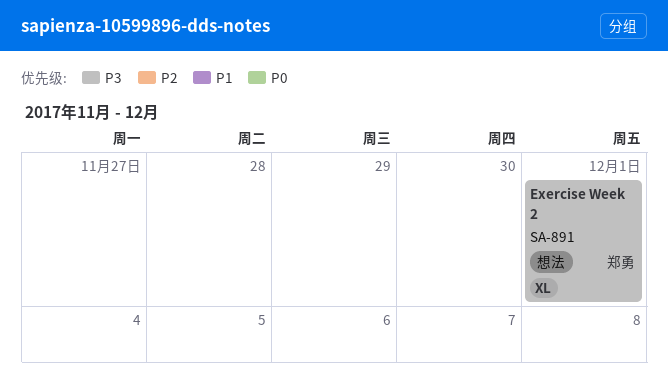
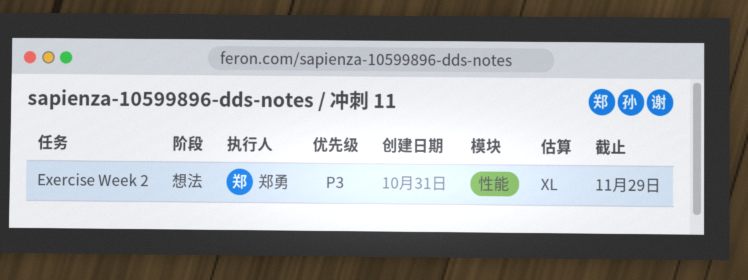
Exercise Week 2, due: Dec 1 -> Nov 29

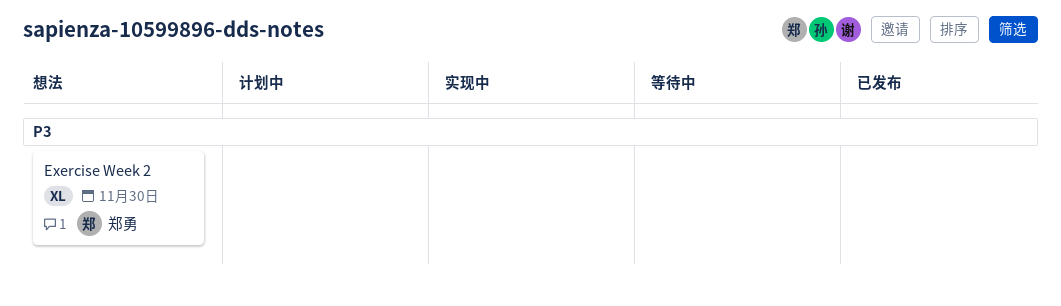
Exercise Week 2, due: Nov 29 -> Nov 30

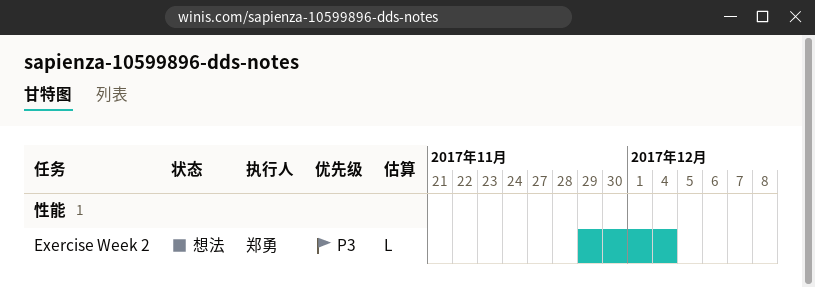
Exercise Week 2, estimate: XL -> L
Exercise Week 2, due: Nov 30 -> Dec 4

